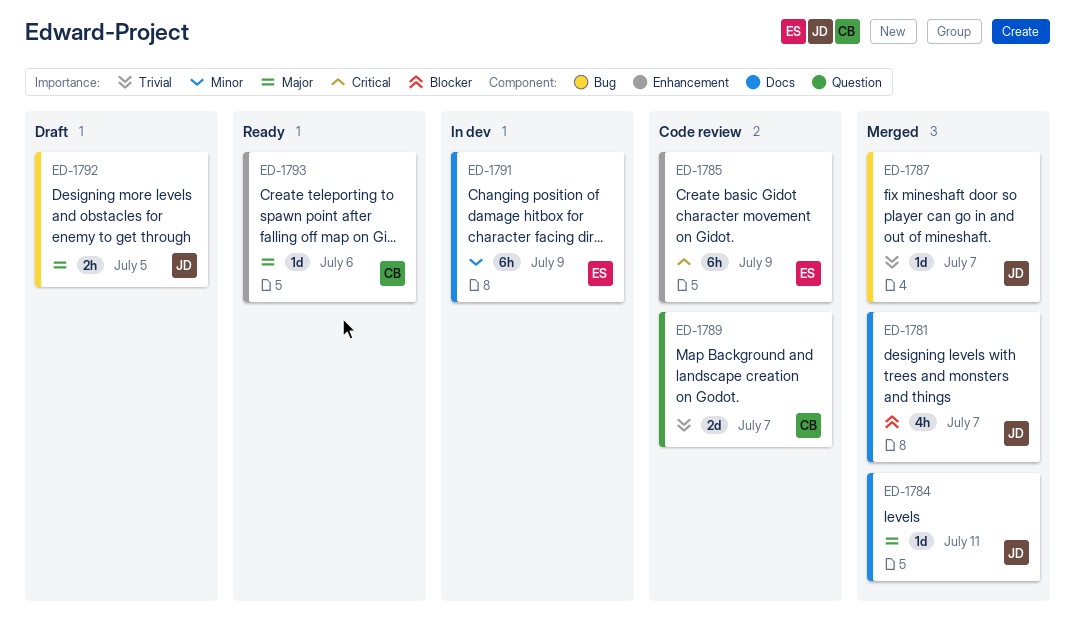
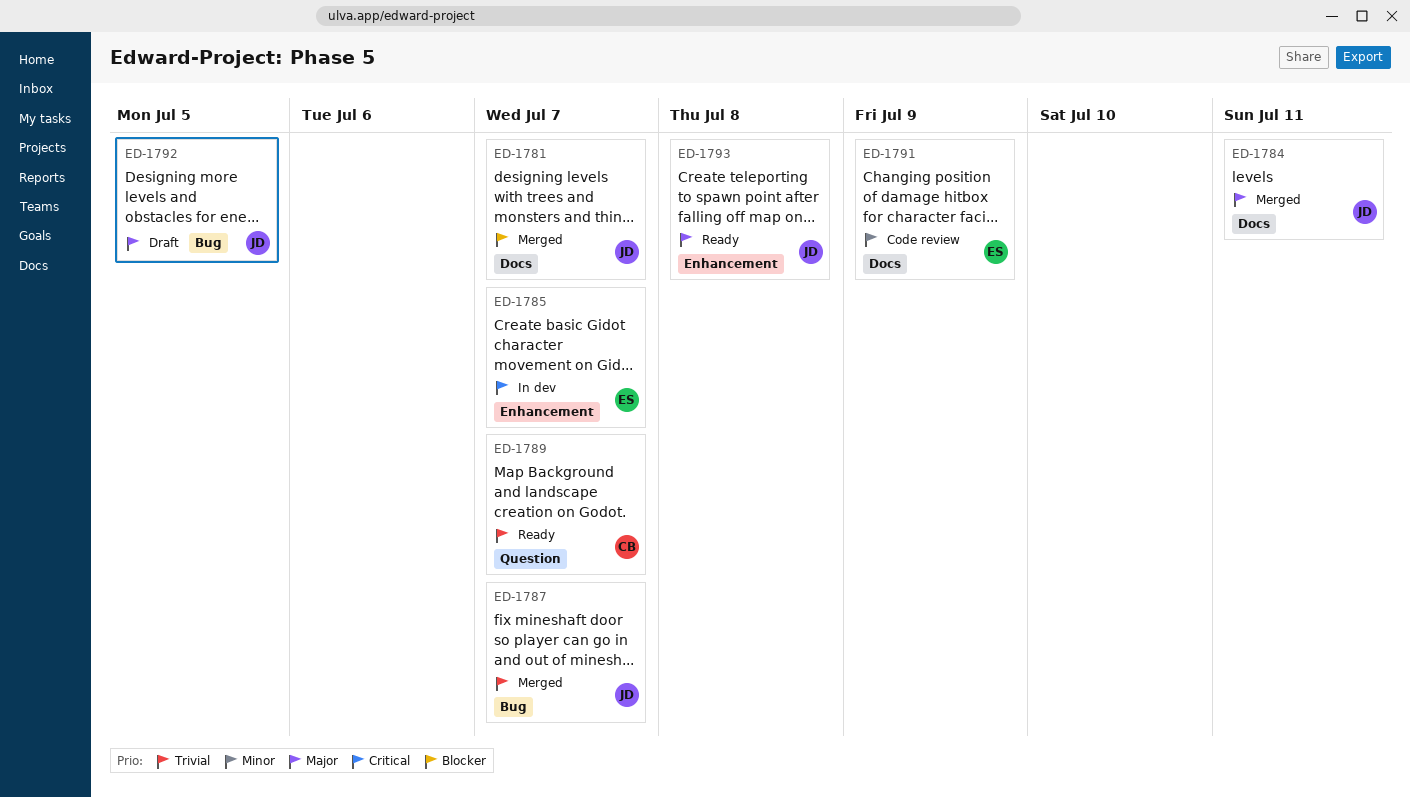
ED-1785, status: Code review -> In dev
ED-1785, due: Jul 9 -> Jul 7
ED-1789, status: Code review -> Ready
ED-1791, status: In dev -> Code review
ED-1793, owner: CB -> JD
ED-1793, due: Jul 6 -> Jul 8

